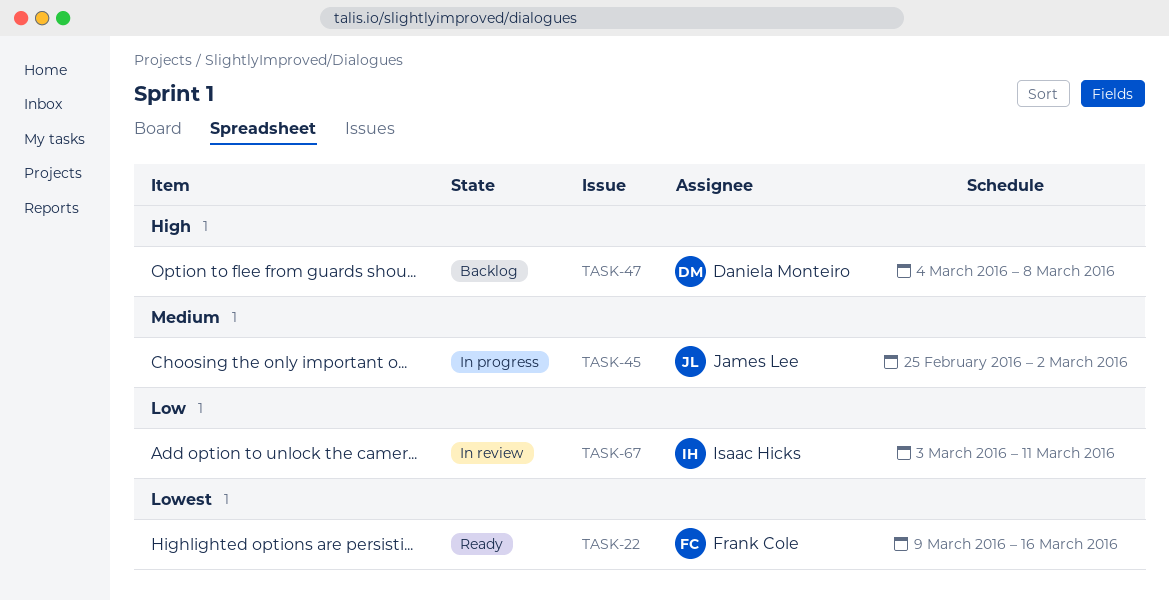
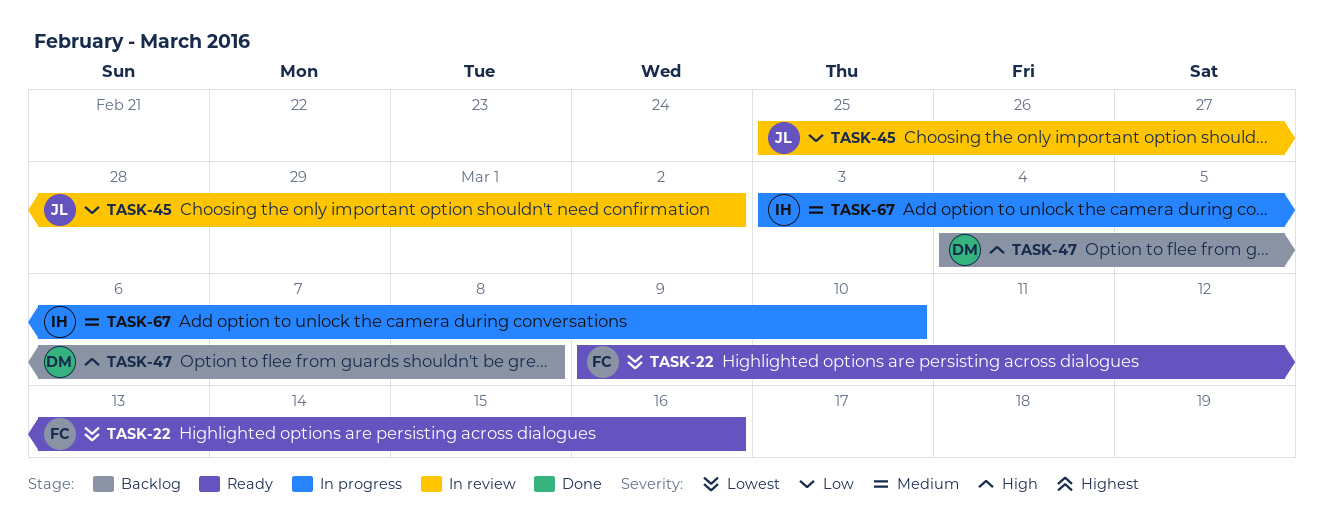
TASK-45, status: In progress -> In review
TASK-45, priority: Medium -> Low
TASK-67, status: In review -> In progress
TASK-67, priority: Low -> Medium
TASK-67, due: Mar 11 -> Mar 10

